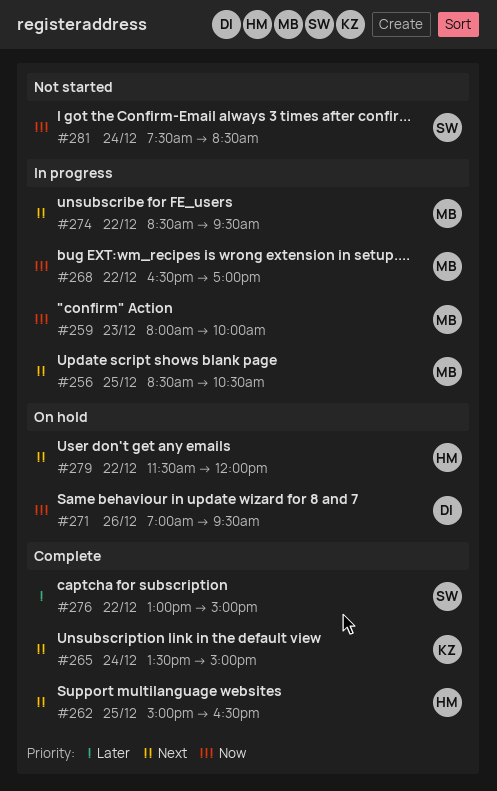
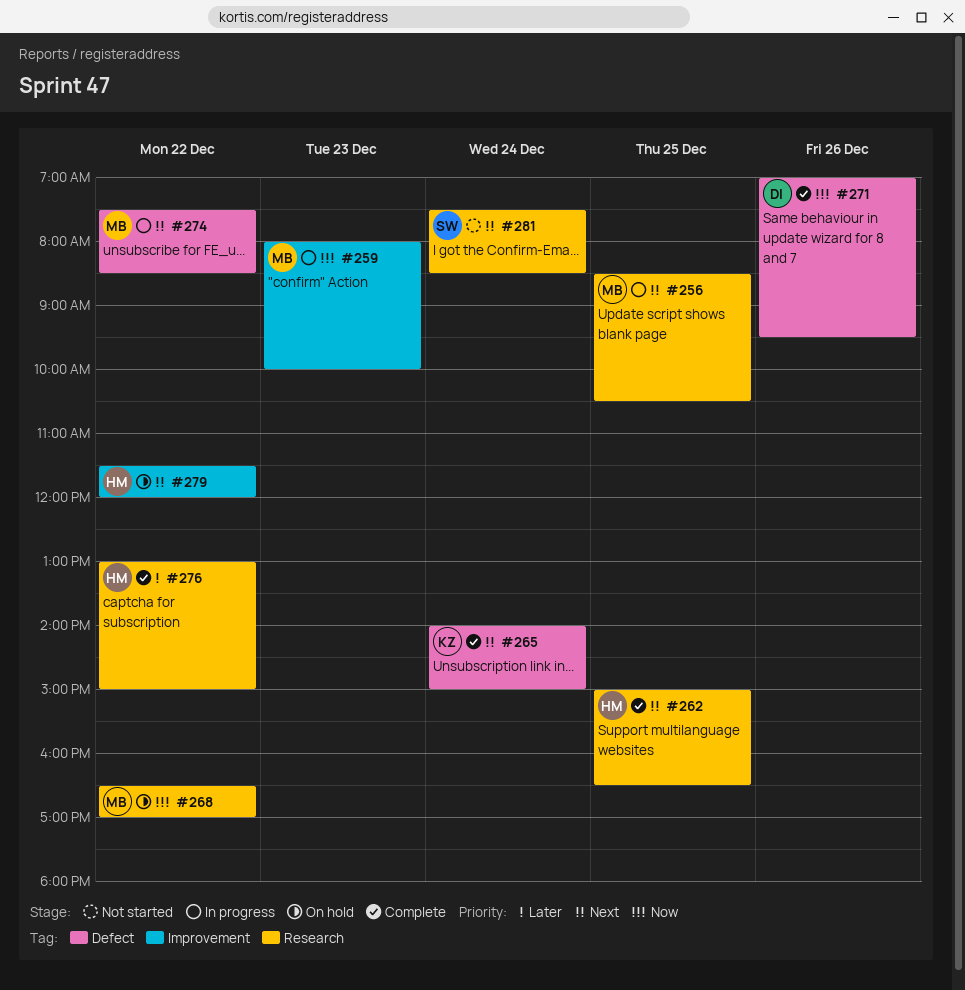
#265, begins: 13:30 -> 14:00
#268, status: In progress -> On hold
#271, status: On hold -> Complete
#274, begins: 08:30 -> 07:30
#274, ends: 09:30 -> 08:30
#276, owner: SW -> HM
#281, priority: Now -> Next

